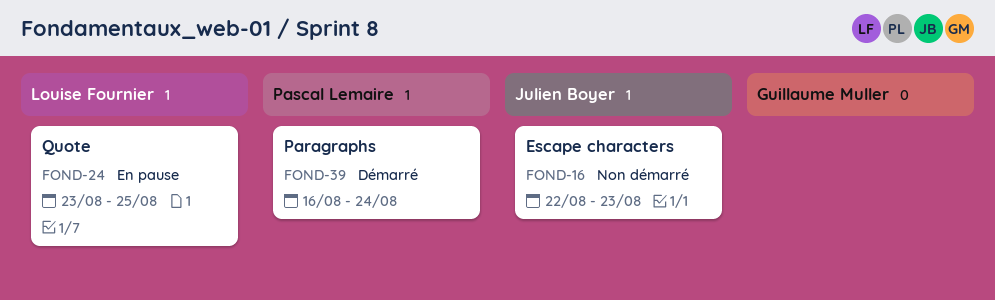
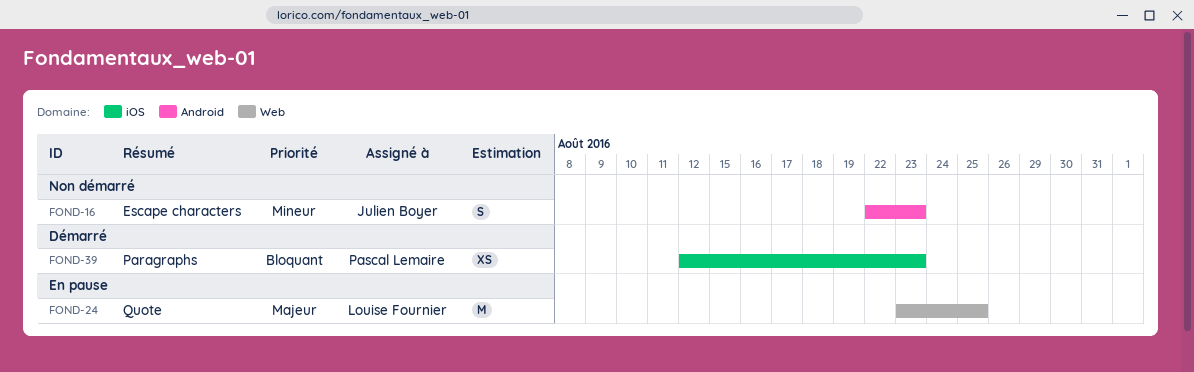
FOND-39, start: Aug 16 -> Aug 12
FOND-39, due: Aug 24 -> Aug 23

